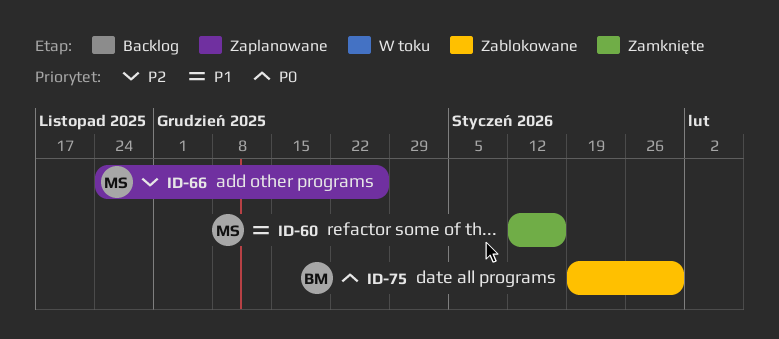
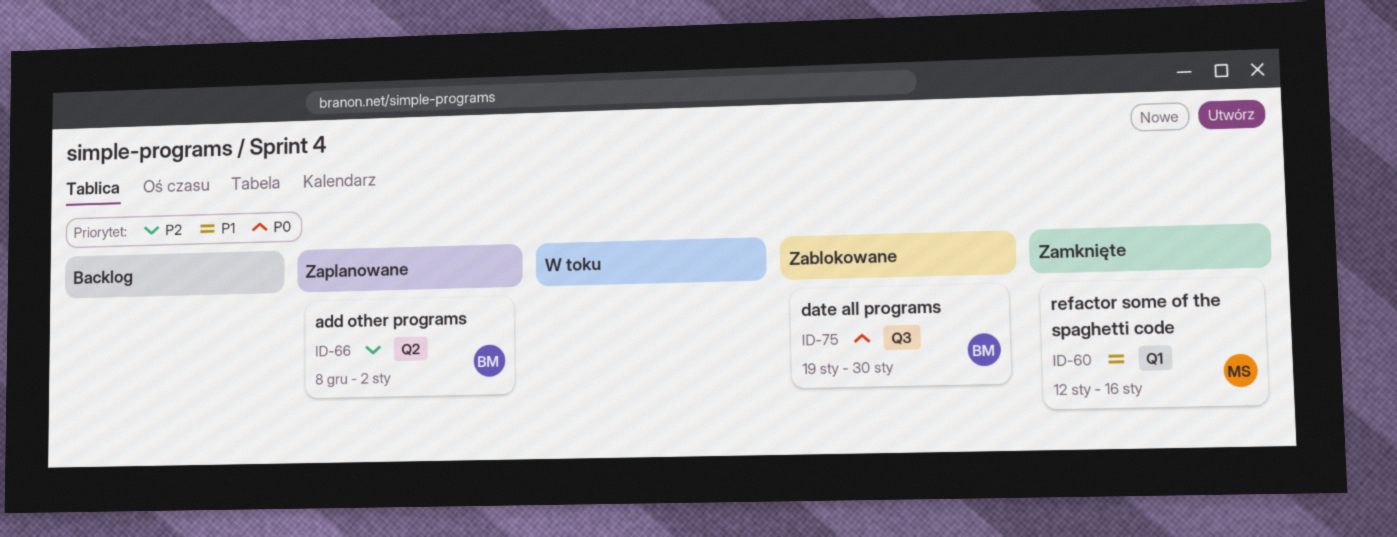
ID-66, owner: MS -> BM
ID-66, start: Nov 24 -> Dec 8
ID-66, due: Dec 26 -> Jan 2

